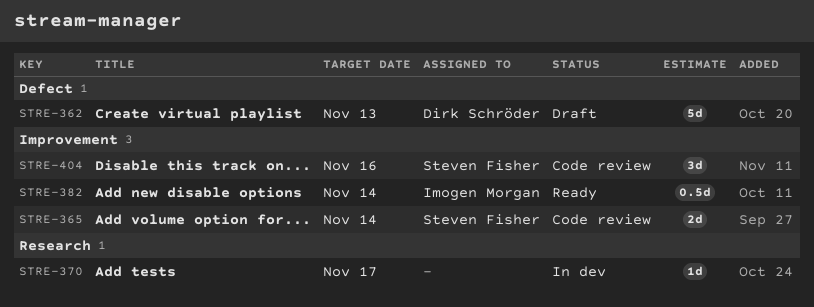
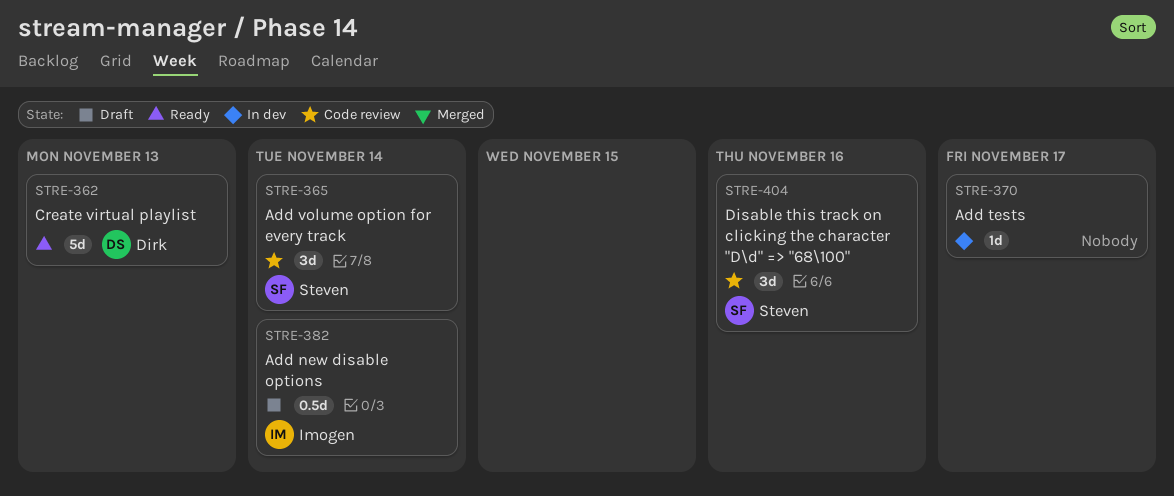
STRE-362, status: Draft -> Ready
STRE-365, estimate: 2d -> 3d
STRE-382, status: Ready -> Draft

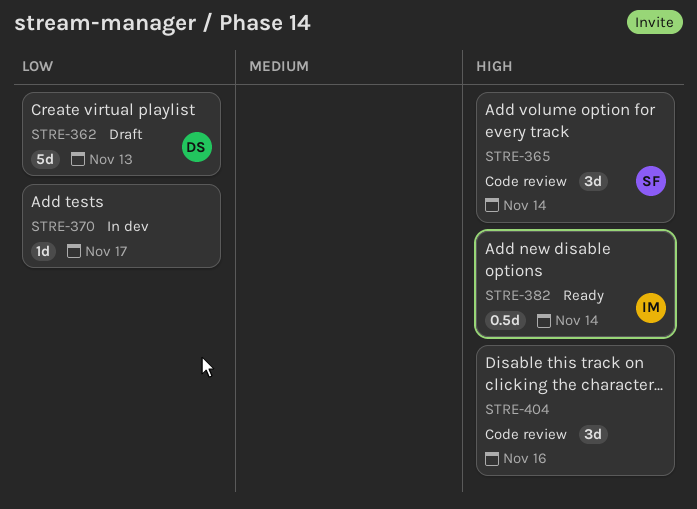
STRE-362, status: Ready -> Draft
STRE-382, status: Draft -> Ready
STRE-404, owner: Steven -> none

